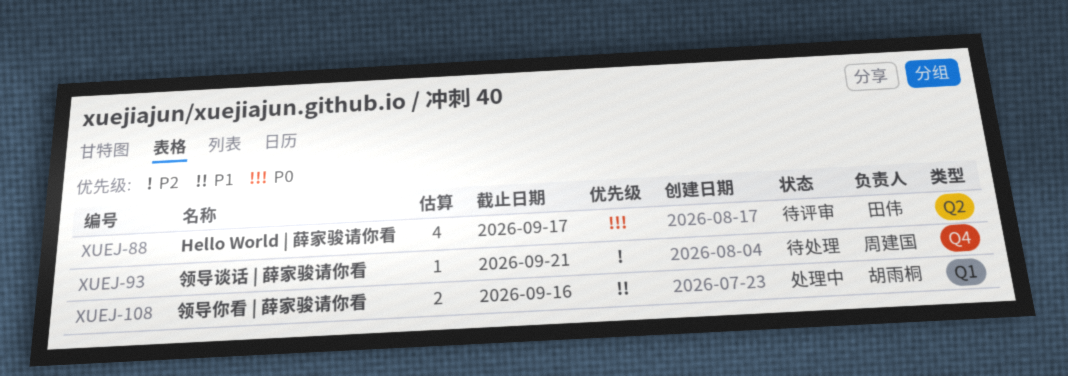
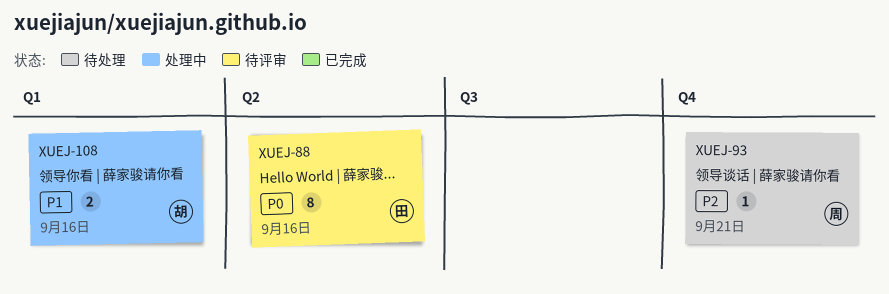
XUEJ-88, estimate: 4 -> 8
XUEJ-88, due: Sep 17 -> Sep 16

